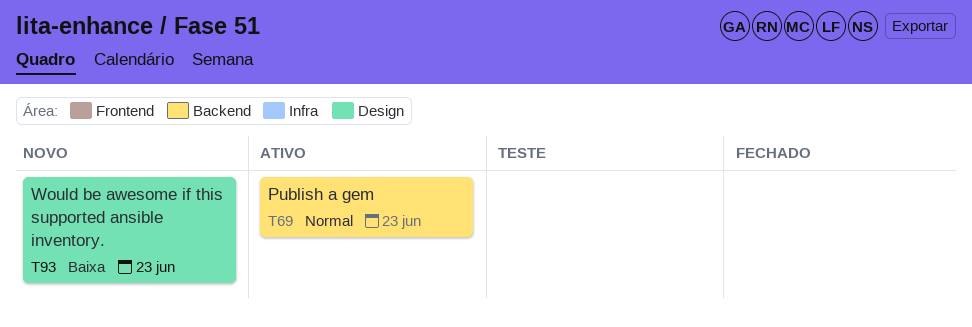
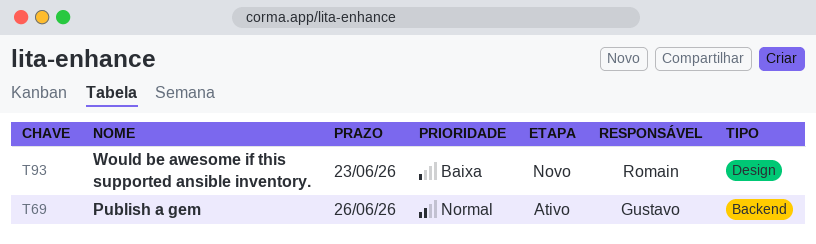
T69, due: Jun 23 -> Jun 26

